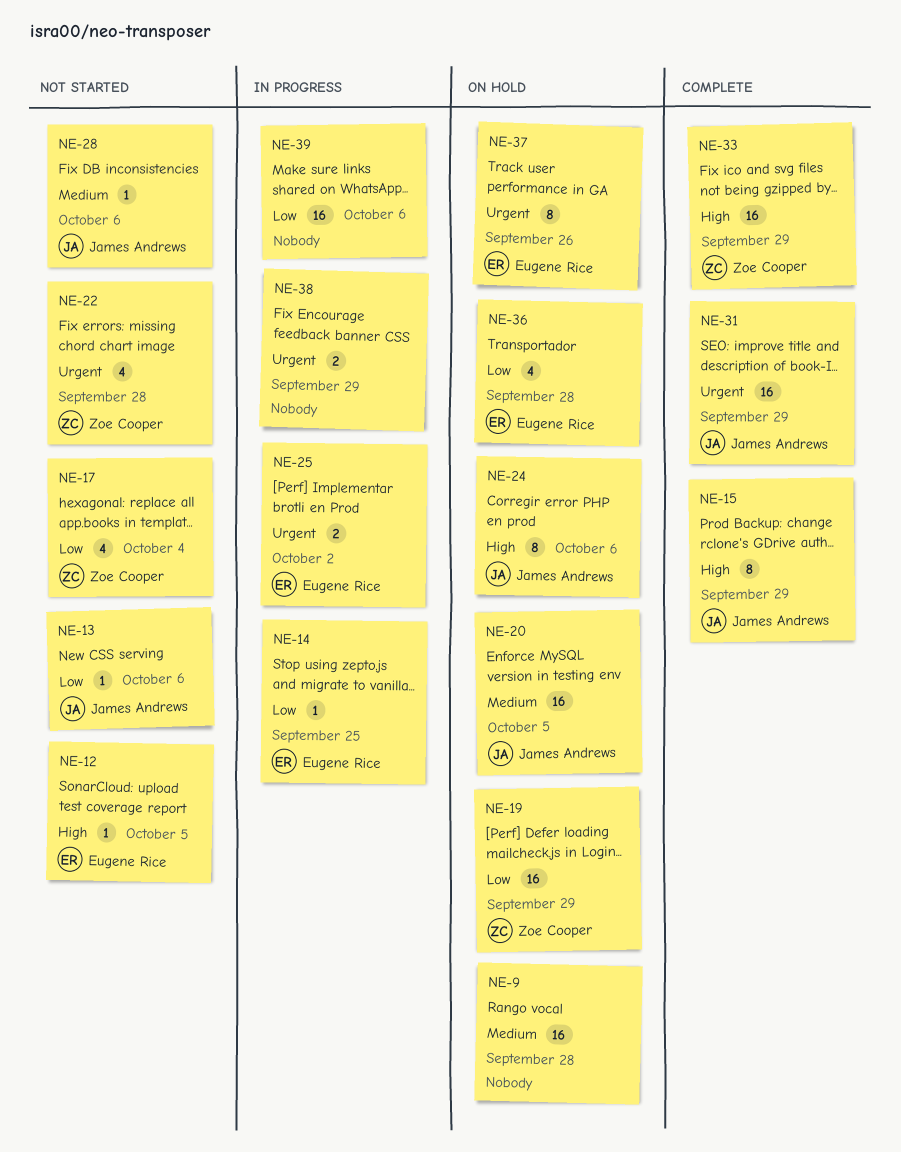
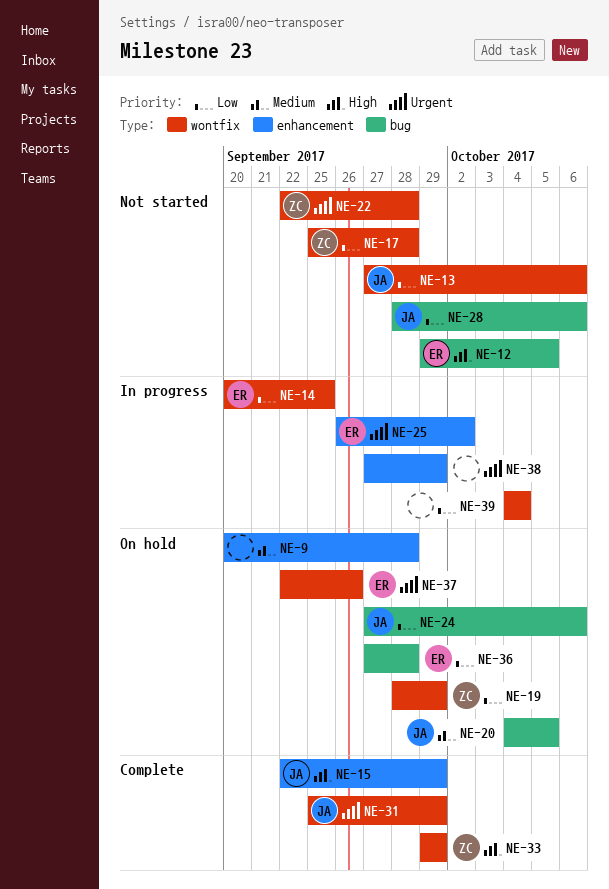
NE-17, due: Oct 4 -> Sep 28
NE-24, priority: High -> Low
NE-28, priority: Medium -> Low
NE-39, due: Oct 6 -> Oct 4

